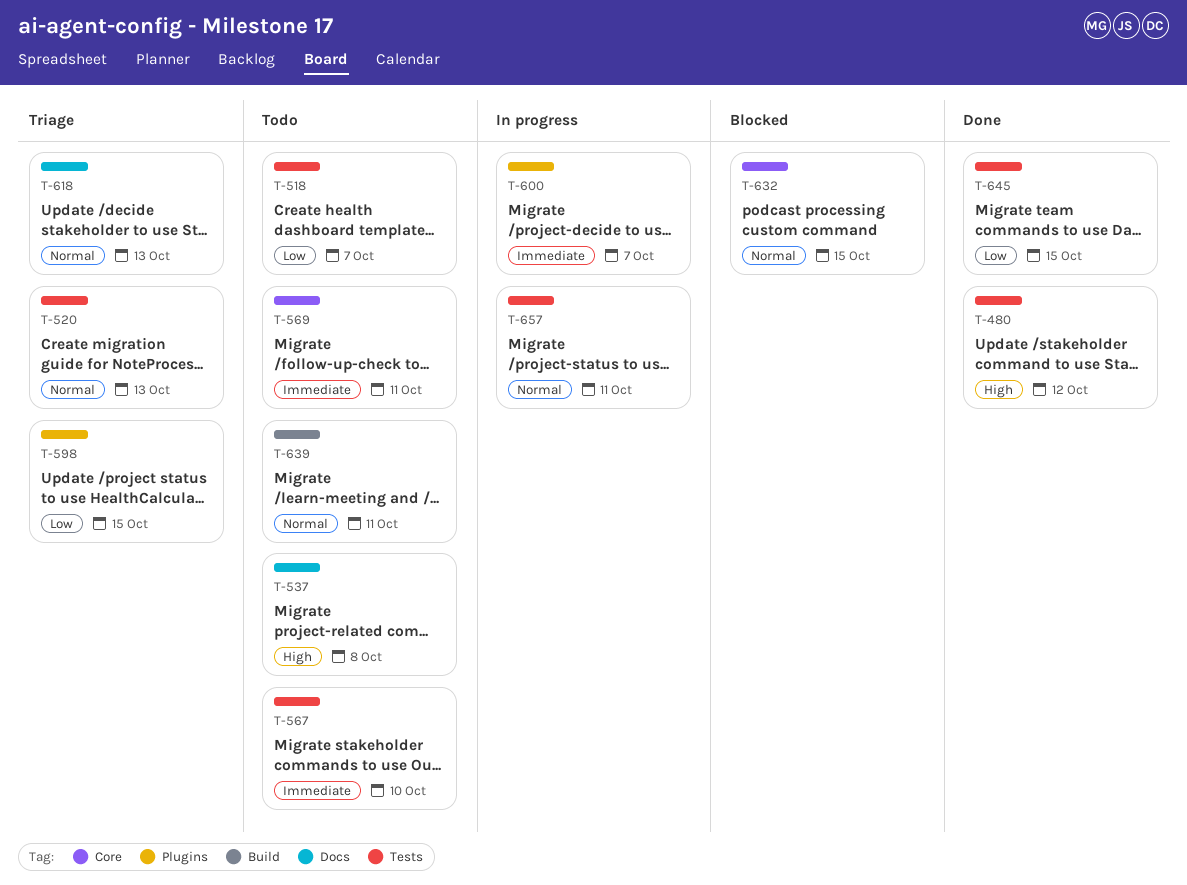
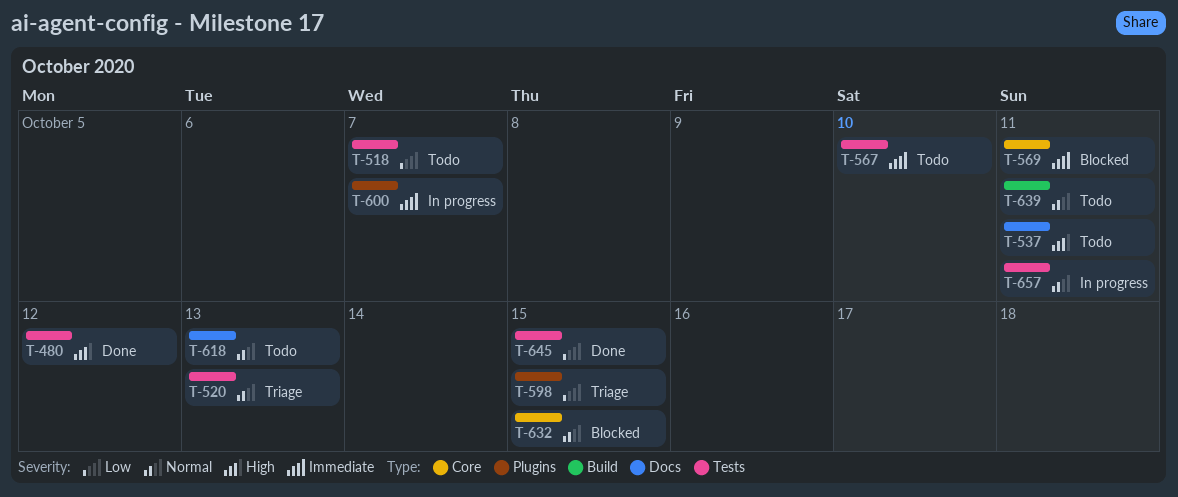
T-537, due: Oct 8 -> Oct 11
T-569, status: Todo -> Blocked
T-618, status: Triage -> Todo

